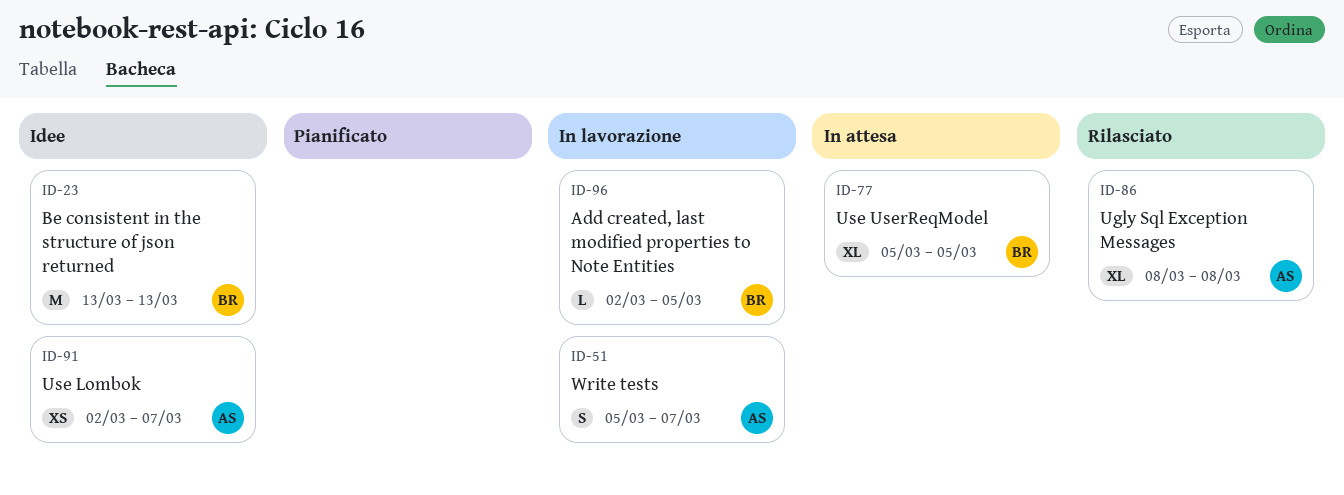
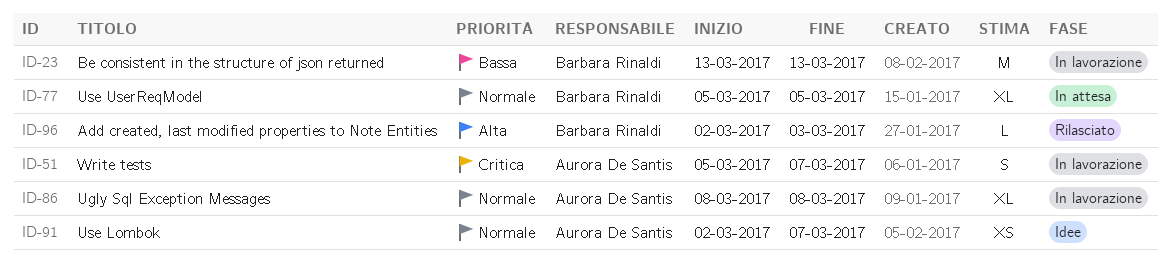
ID-23, status: Idee -> In lavorazione
ID-86, status: Rilasciato -> In lavorazione
ID-96, status: In lavorazione -> Rilasciato
ID-96, due: Mar 5 -> Mar 3

